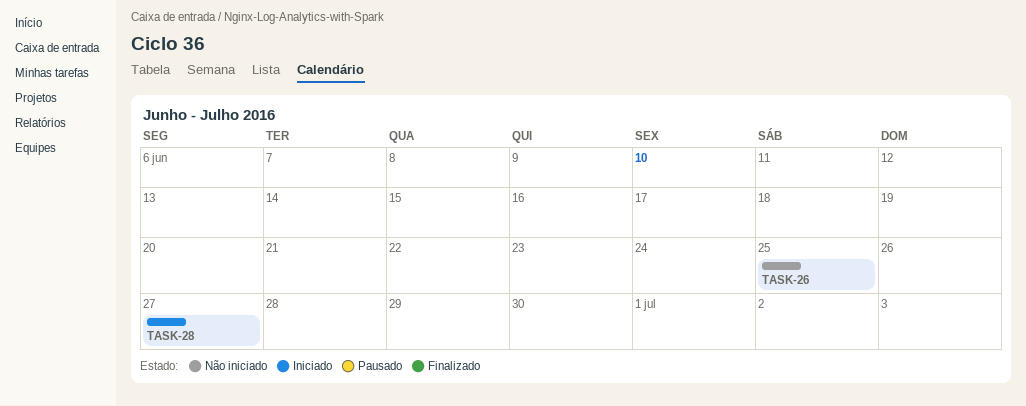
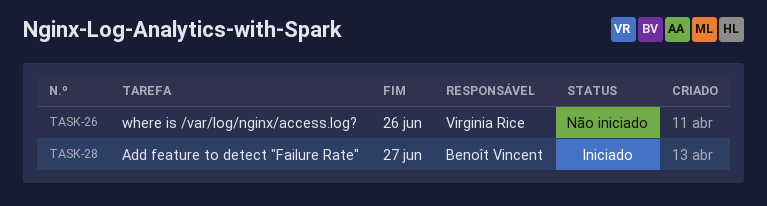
TASK-26, due: Jun 25 -> Jun 26

